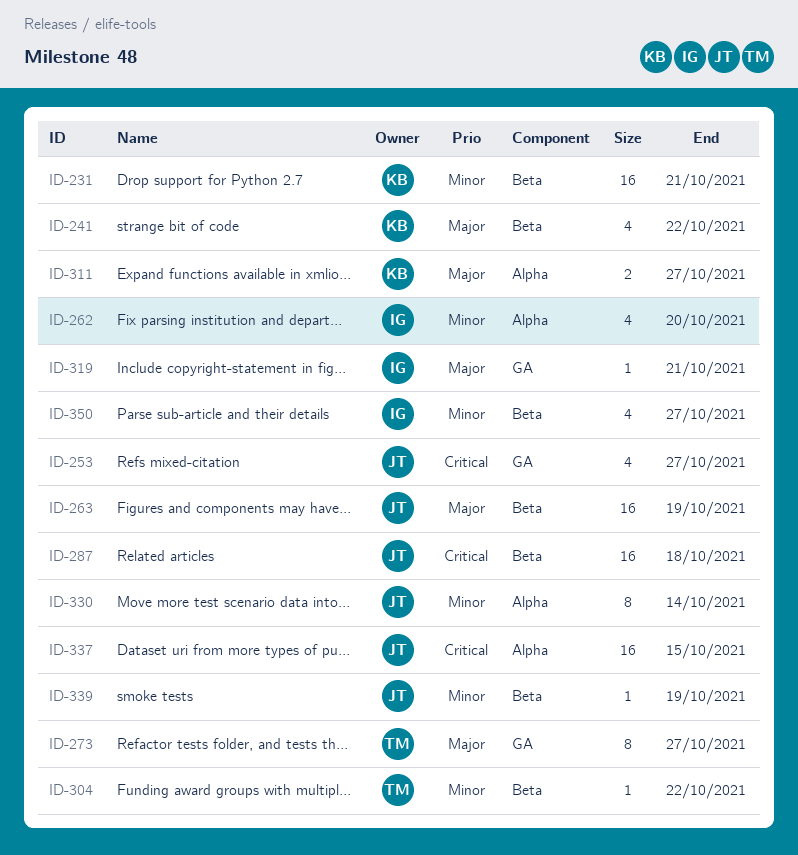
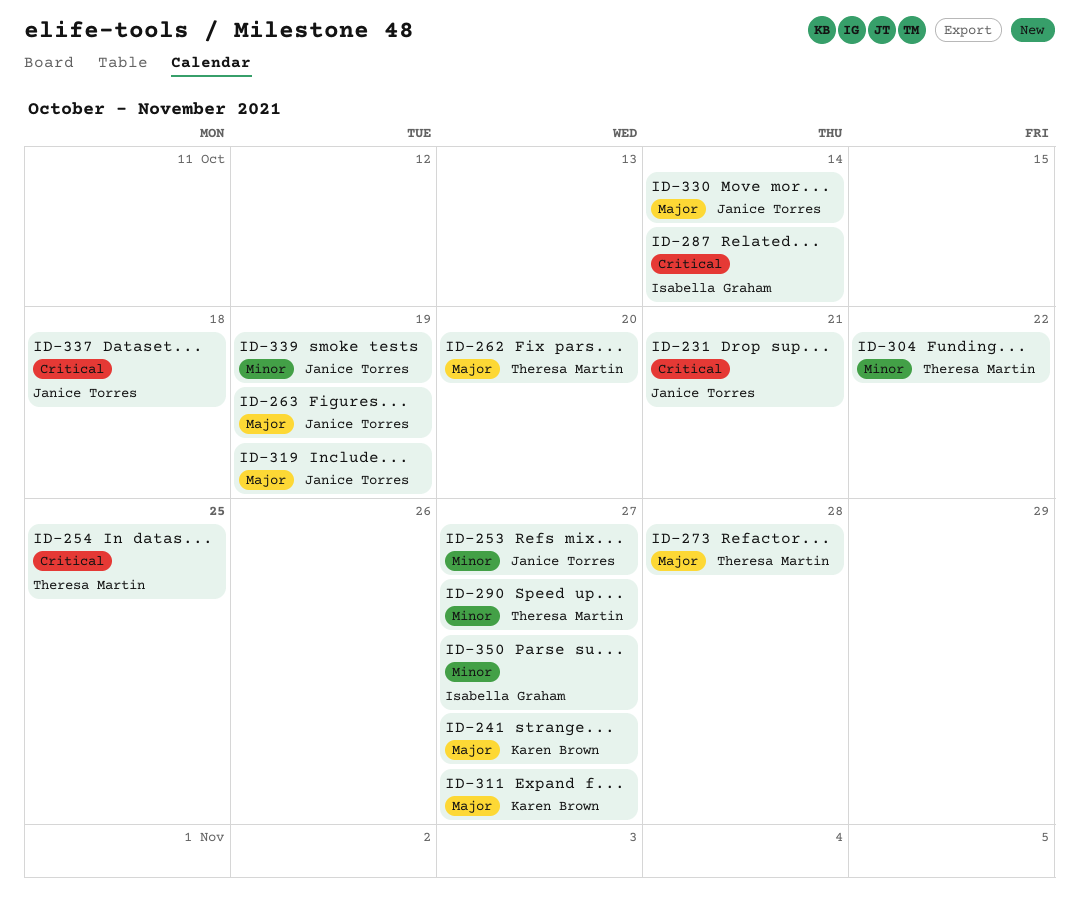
ID-231, owner: Karen Brown -> Janice Torres
ID-231, priority: Minor -> Critical
ID-241, due: Oct 22 -> Oct 27
ID-253, priority: Critical -> Minor
ID-254: none -> present
ID-262, owner: Isabella Graham -> Theresa Martin
ID-262, priority: Minor -> Major
ID-273, due: Oct 27 -> Oct 28
ID-287, owner: Janice Torres -> Isabella Graham
ID-287, due: Oct 18 -> Oct 14
ID-290: none -> present
ID-319, owner: Isabella Graham -> Janice Torres
ID-319, due: Oct 21 -> Oct 19
ID-330, priority: Minor -> Major
ID-337, due: Oct 15 -> Oct 18

